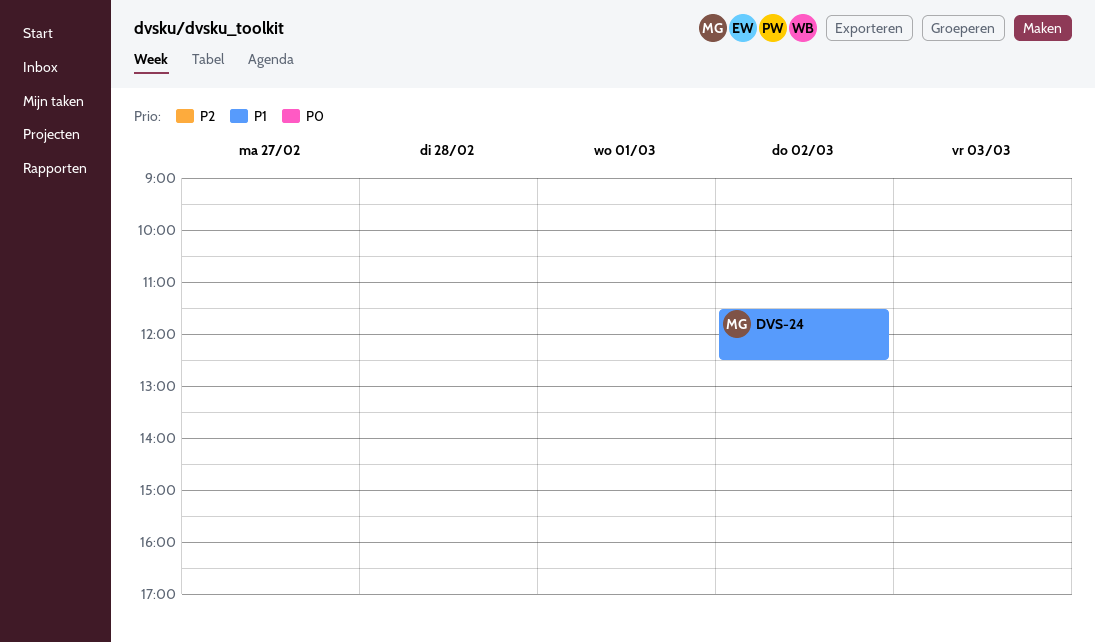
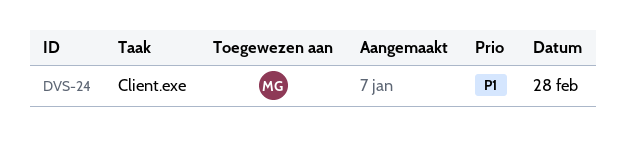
DVS-24, day: Mar 2 -> Feb 28

